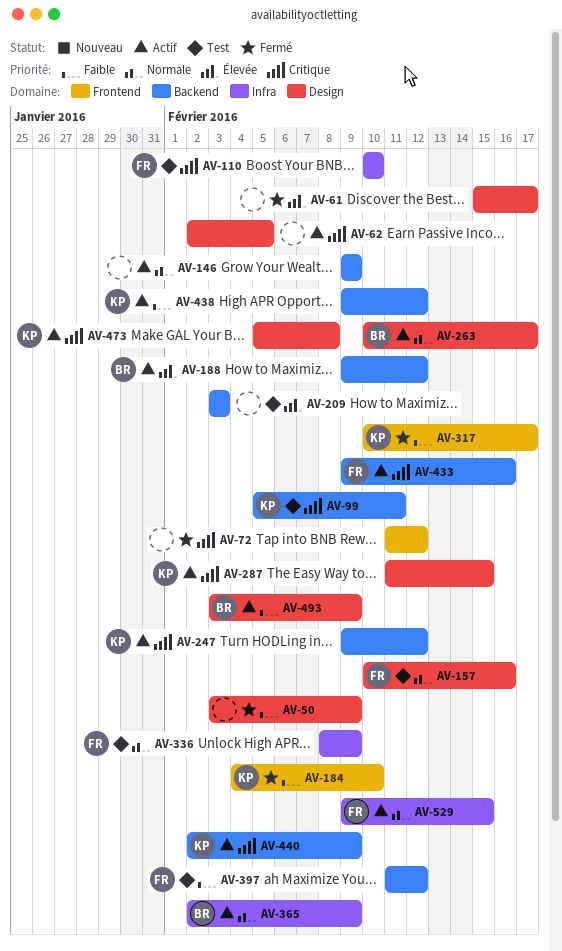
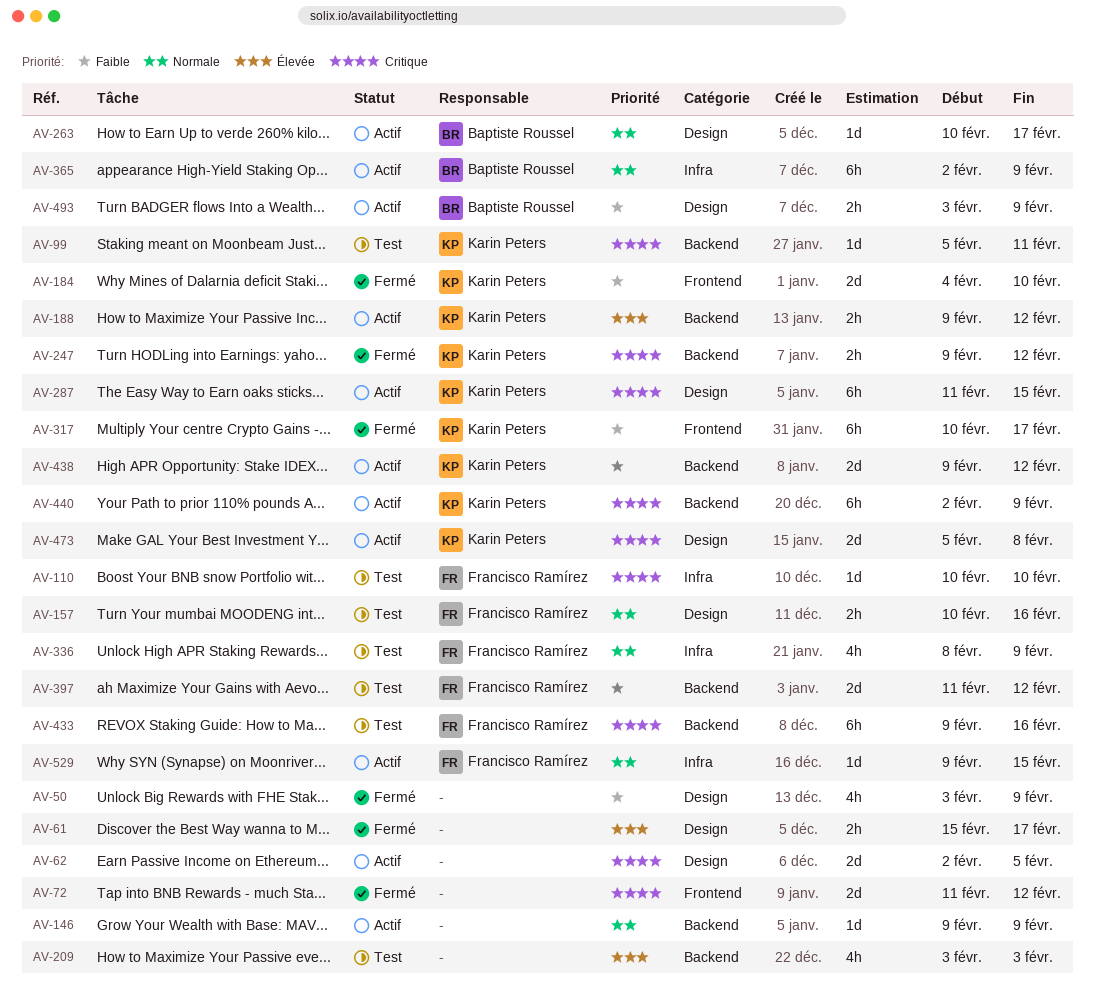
AV-188, owner: Baptiste Roussel -> Karin Peters
AV-247, status: Actif -> Fermé
AV-433, status: Actif -> Test

